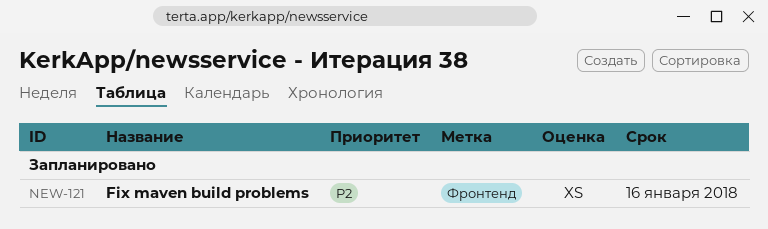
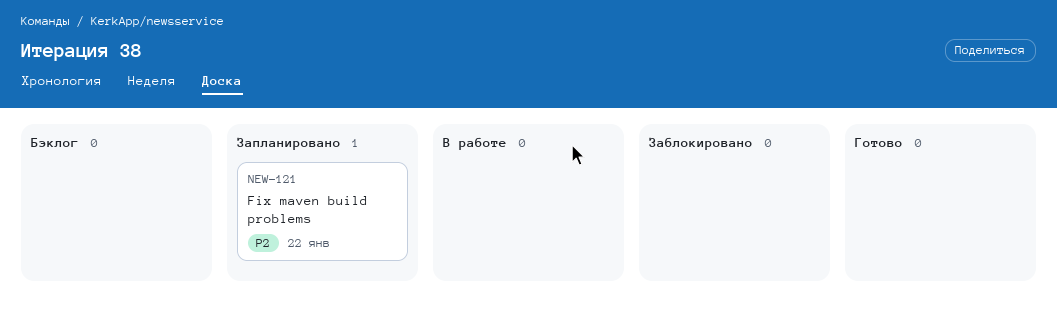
NEW-121, due: Jan 16 -> Jan 22

